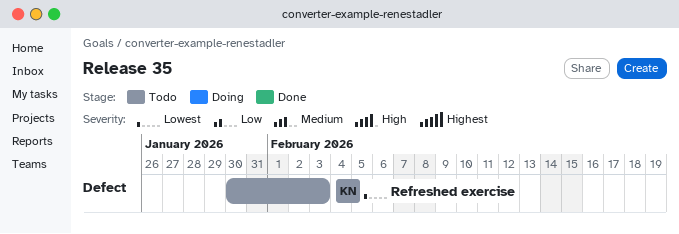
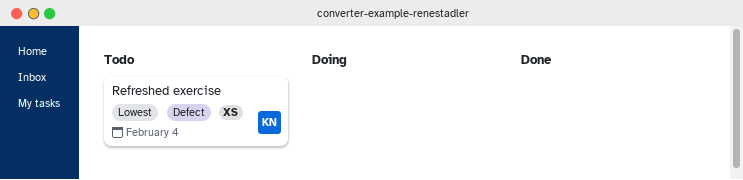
Refreshed exercise, due: Feb 3 -> Feb 4

